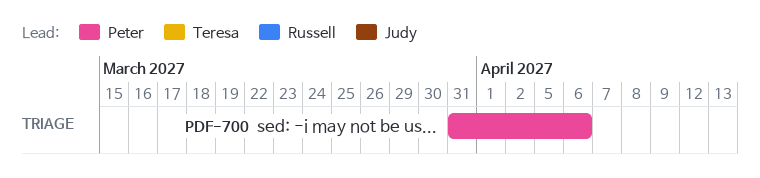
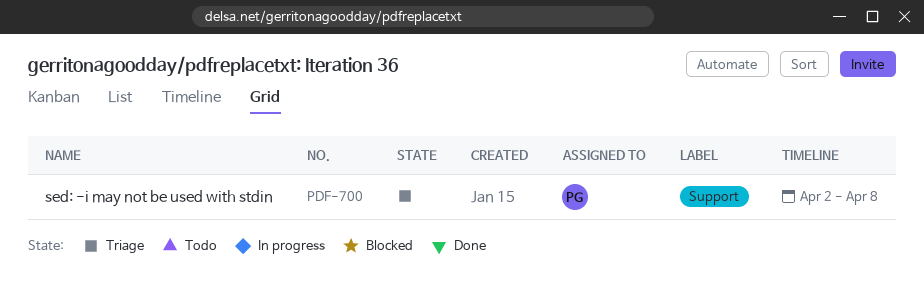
PDF-700, start: Mar 31 -> Apr 2
PDF-700, due: Apr 6 -> Apr 8

